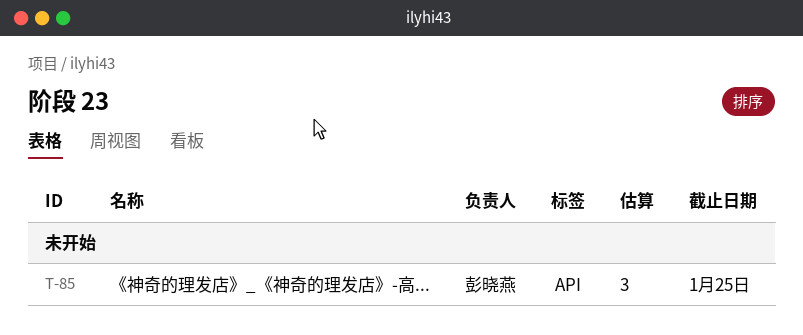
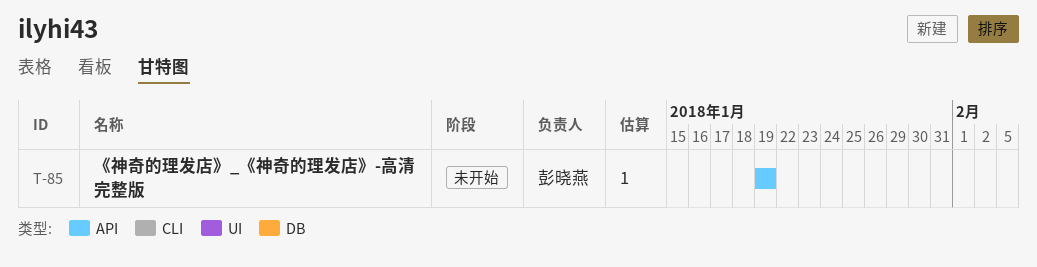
T-85, estimate: 3 -> 1
T-85, due: Jan 25 -> Jan 19

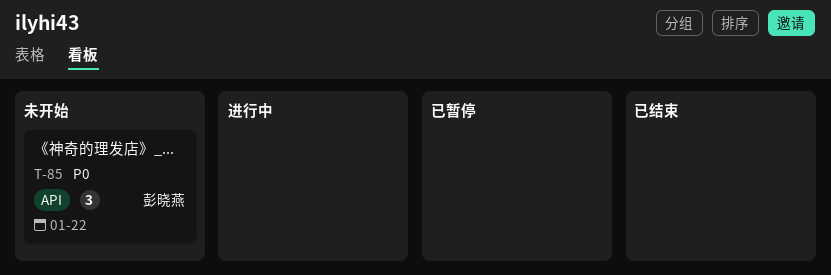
T-85, estimate: 1 -> 3
T-85, due: Jan 19 -> Jan 22

